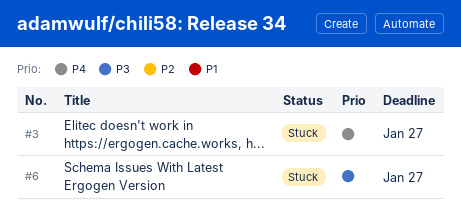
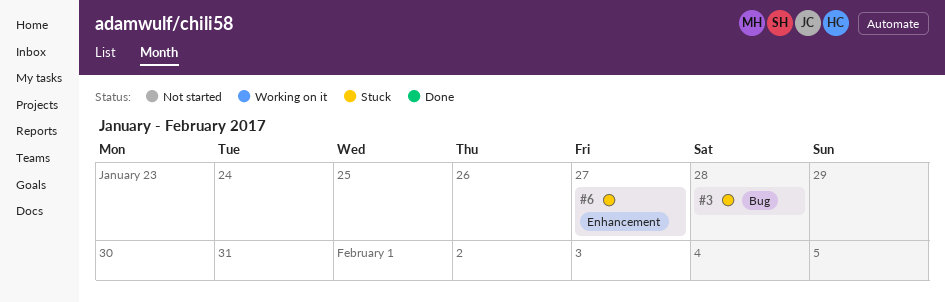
#3, due: Jan 27 -> Jan 28

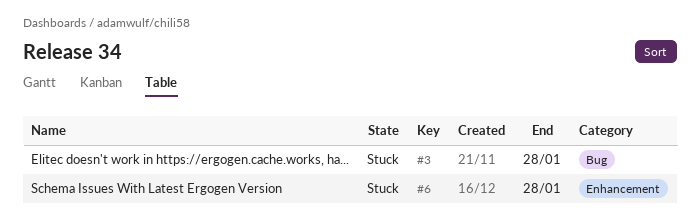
#6, due: Jan 27 -> Jan 28

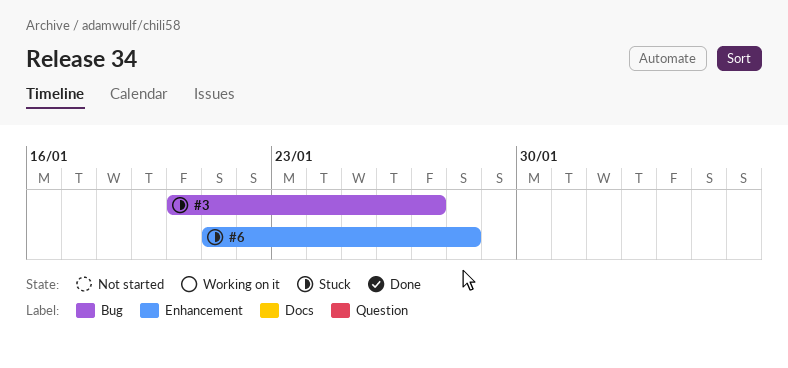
#3, due: Jan 28 -> Jan 27

